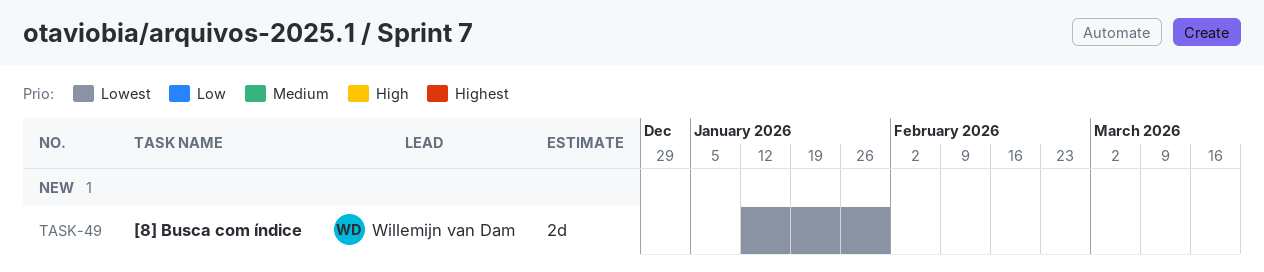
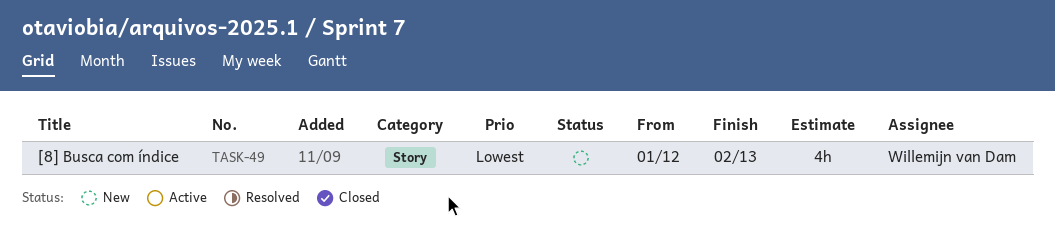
TASK-49, estimate: 2d -> 4h
TASK-49, due: Jan 30 -> Feb 13

